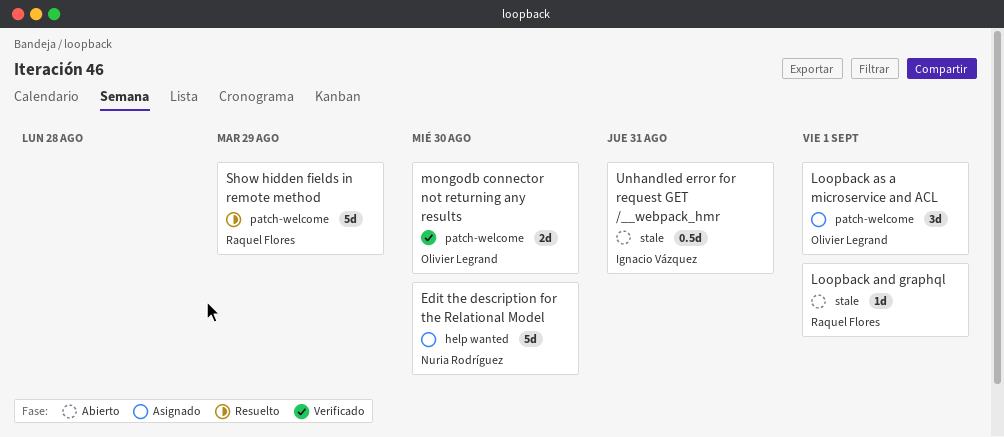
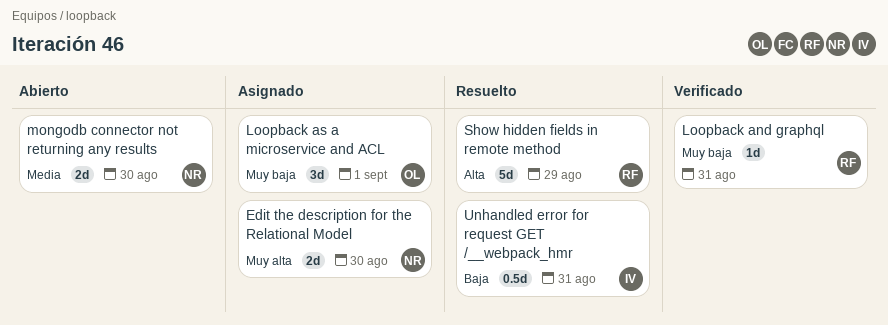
Edit the description for the Relational Model, estimate: 5d -> 2d
Loopback and graphql, status: Abierto -> Verificado
Loopback and graphql, due: Sep 1 -> Aug 31
mongodb connector not returning any results, status: Verificado -> Abierto
mongodb connector not returning any results, owner: Olivier Legrand -> Nuria Rodríguez
Unhandled error for request GET /__webpack_hmr, status: Abierto -> Resuelto

